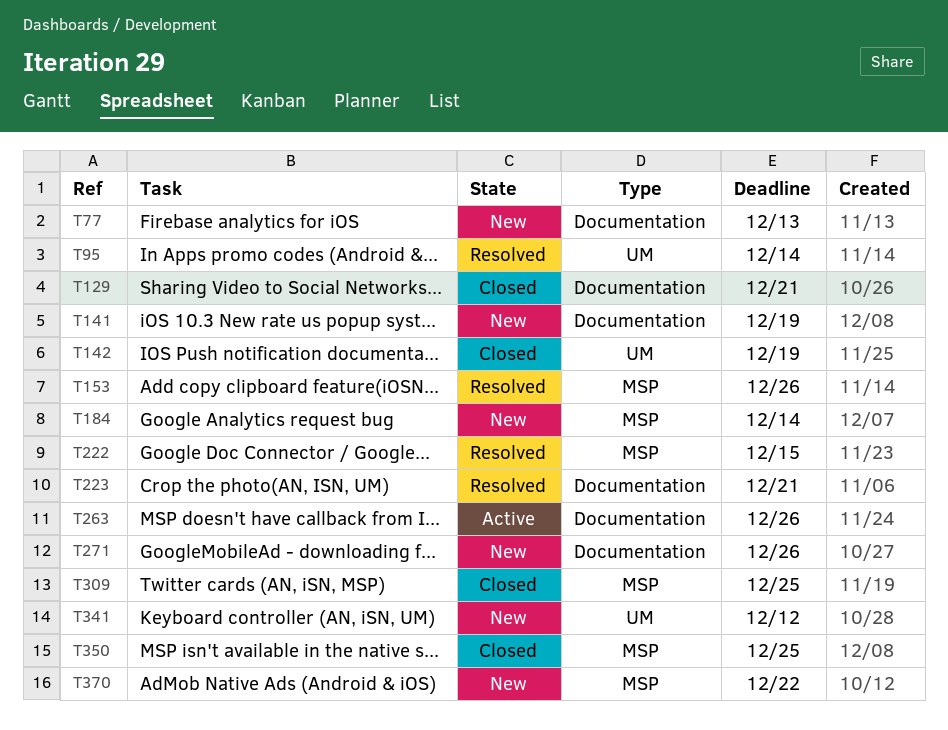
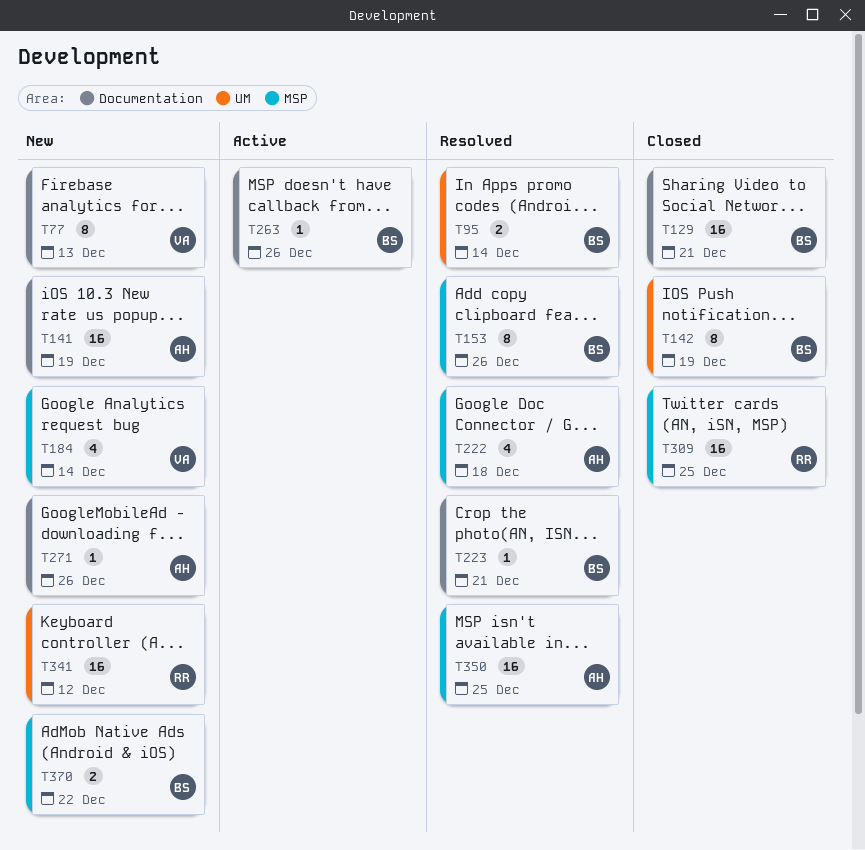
T222, due: Dec 15 -> Dec 18
T350, status: Closed -> Resolved

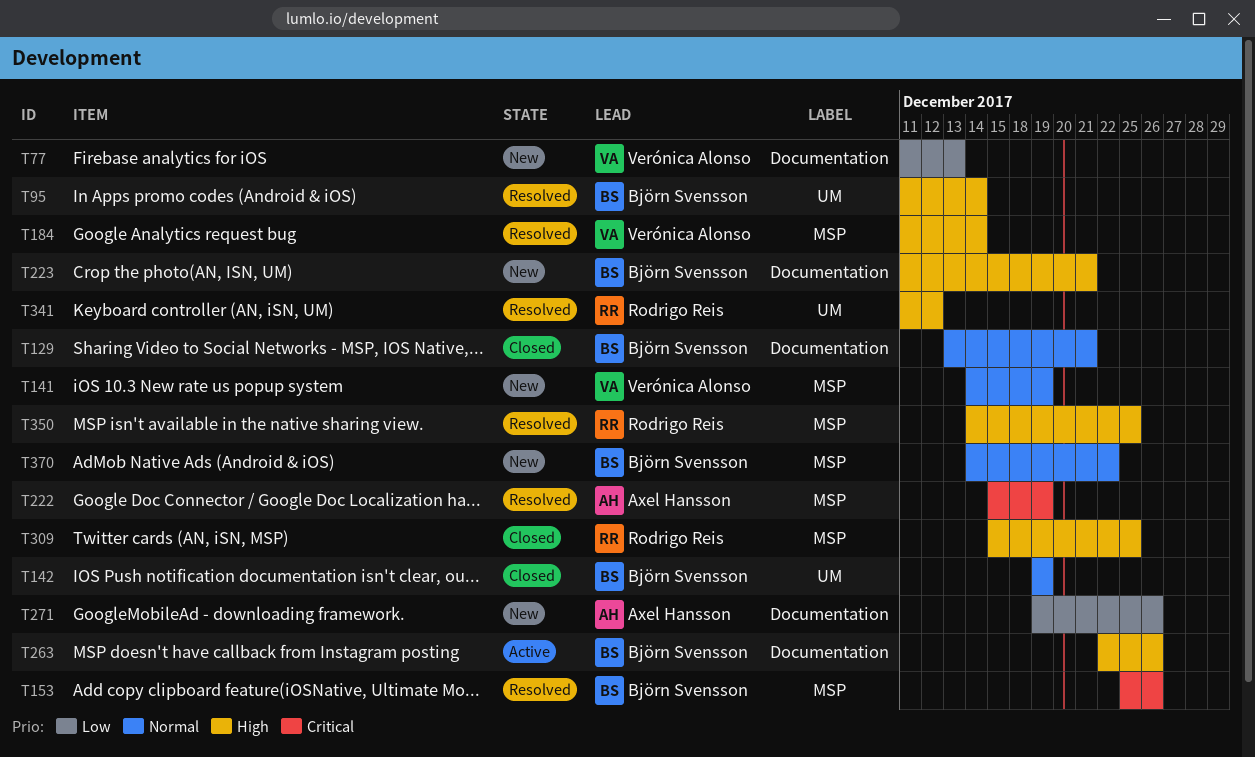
T141, owner: Axel Hansson -> Verónica Alonso
T141, label: Documentation -> MSP
T184, status: New -> Resolved
T222, due: Dec 18 -> Dec 19
T223, status: Resolved -> New
T341, status: New -> Resolved
T350, owner: Axel Hansson -> Rodrigo Reis

